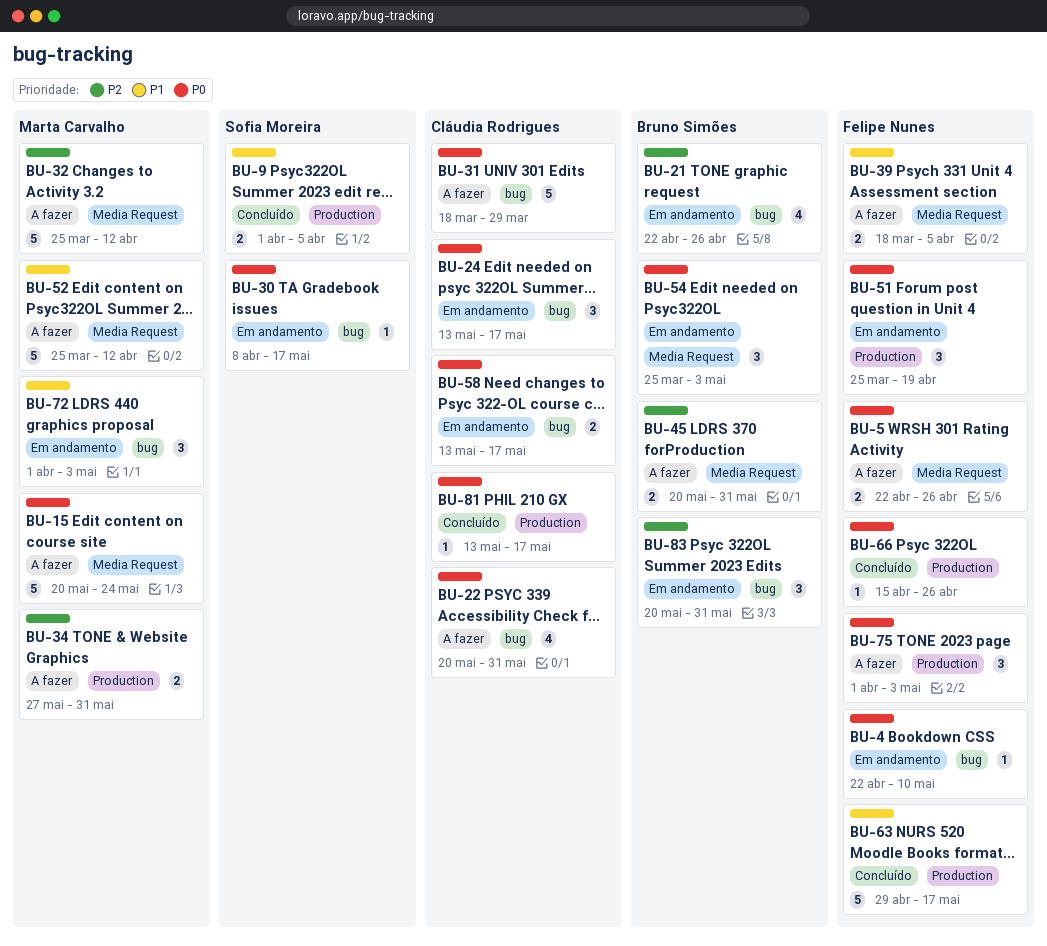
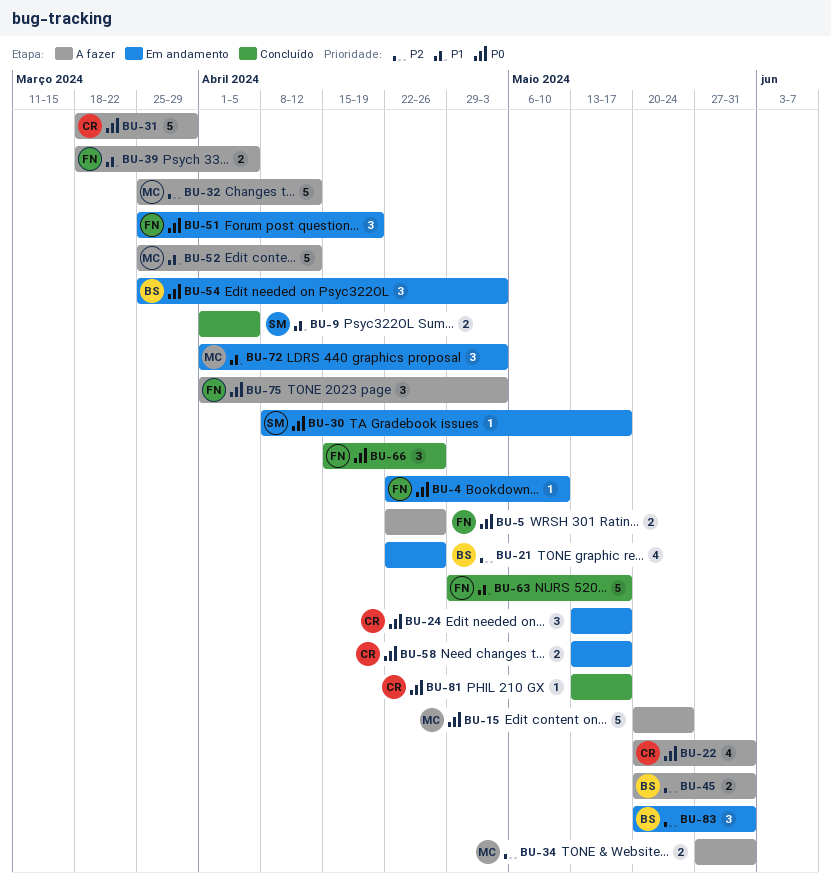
BU-66, estimate: 1 -> 3

